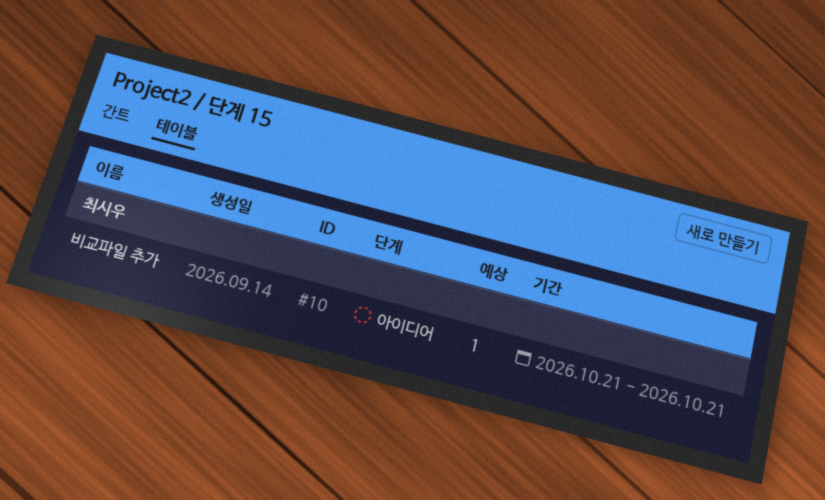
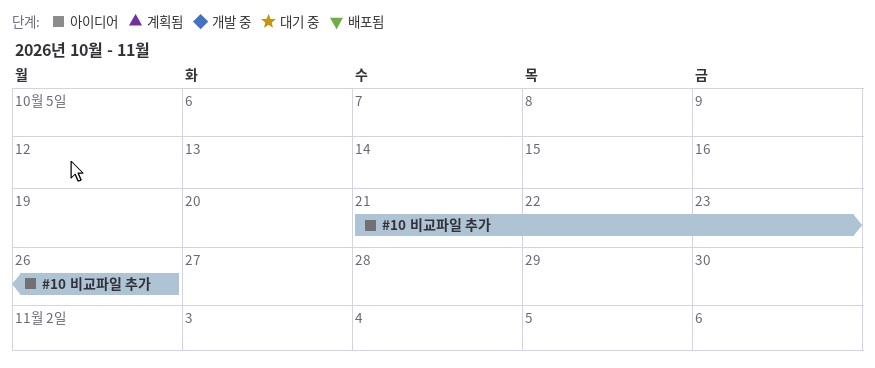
#10, due: Oct 21 -> Oct 26

